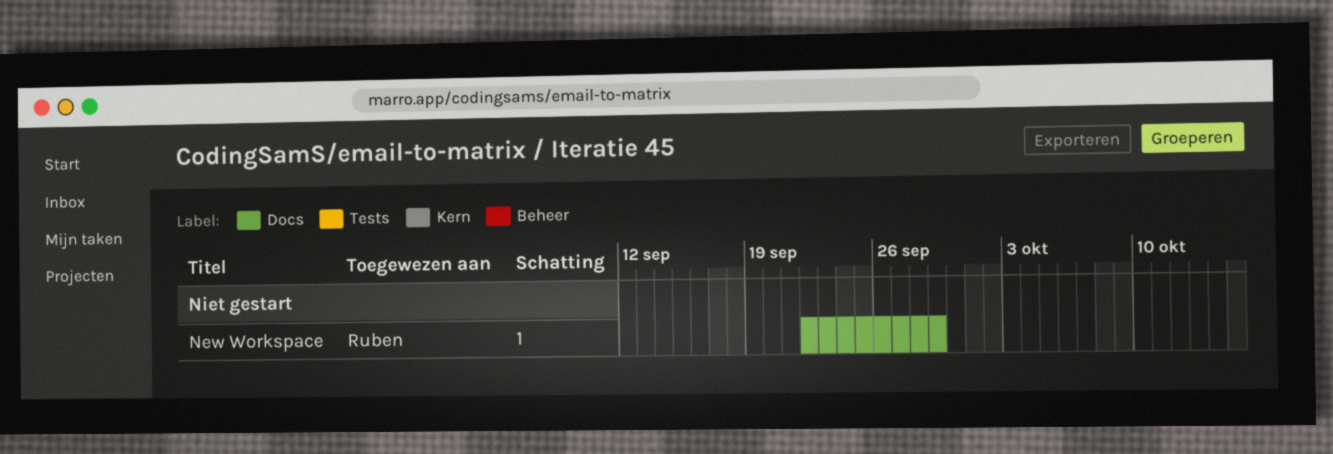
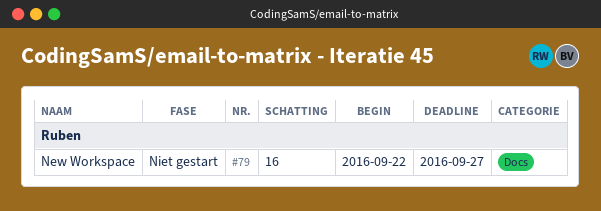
New Workspace, estimate: 1 -> 16
New Workspace, due: Sep 29 -> Sep 27

